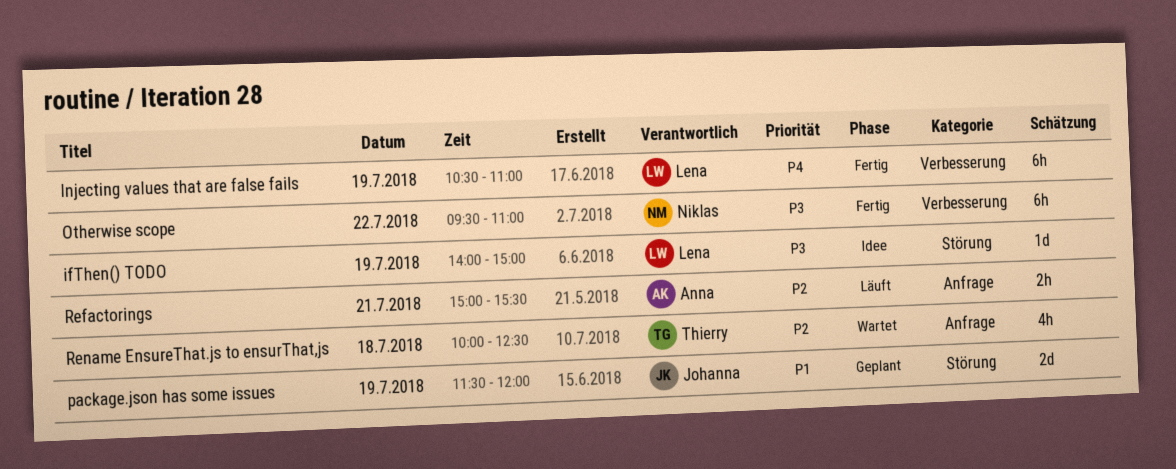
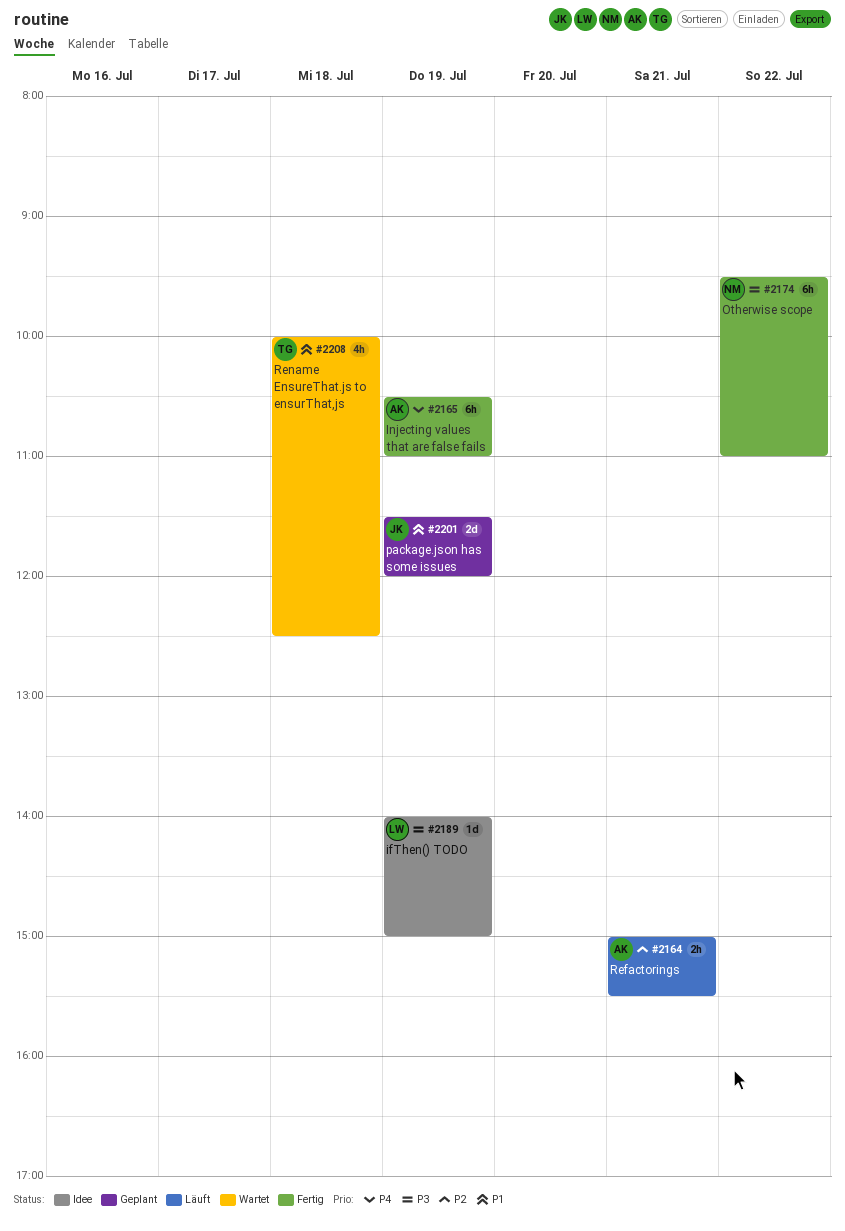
Injecting values that are false fails, owner: Lena -> Anna
Rename EnsureThat.js to ensurThat,js, priority: P2 -> P1

